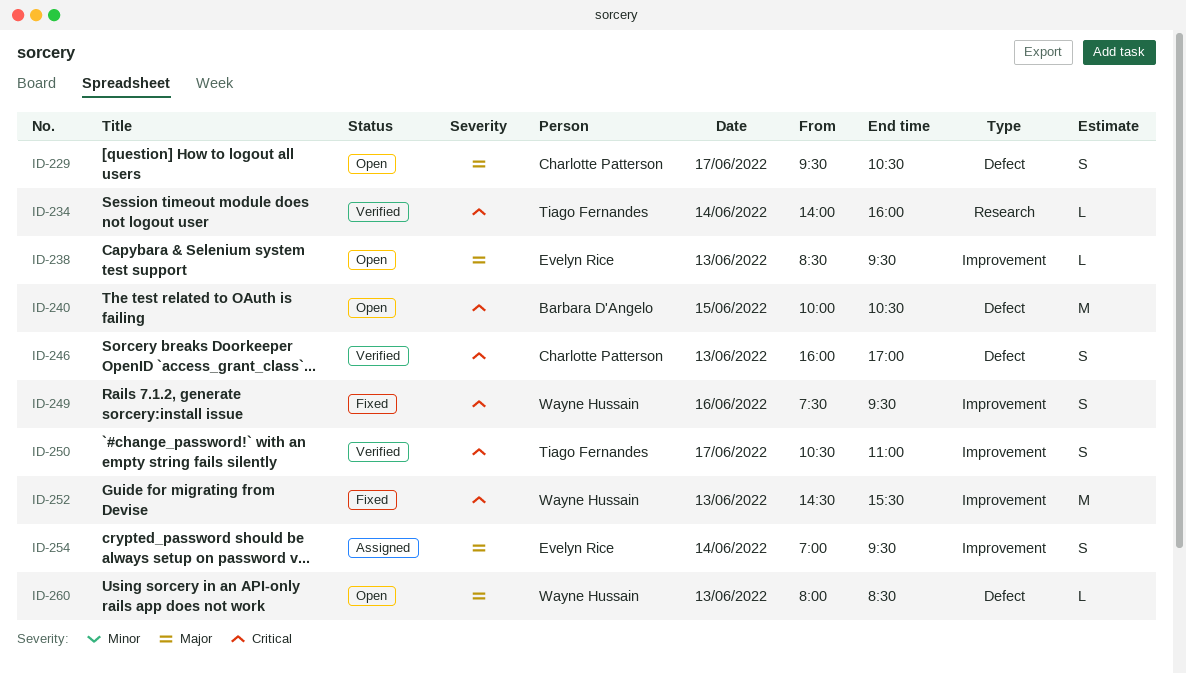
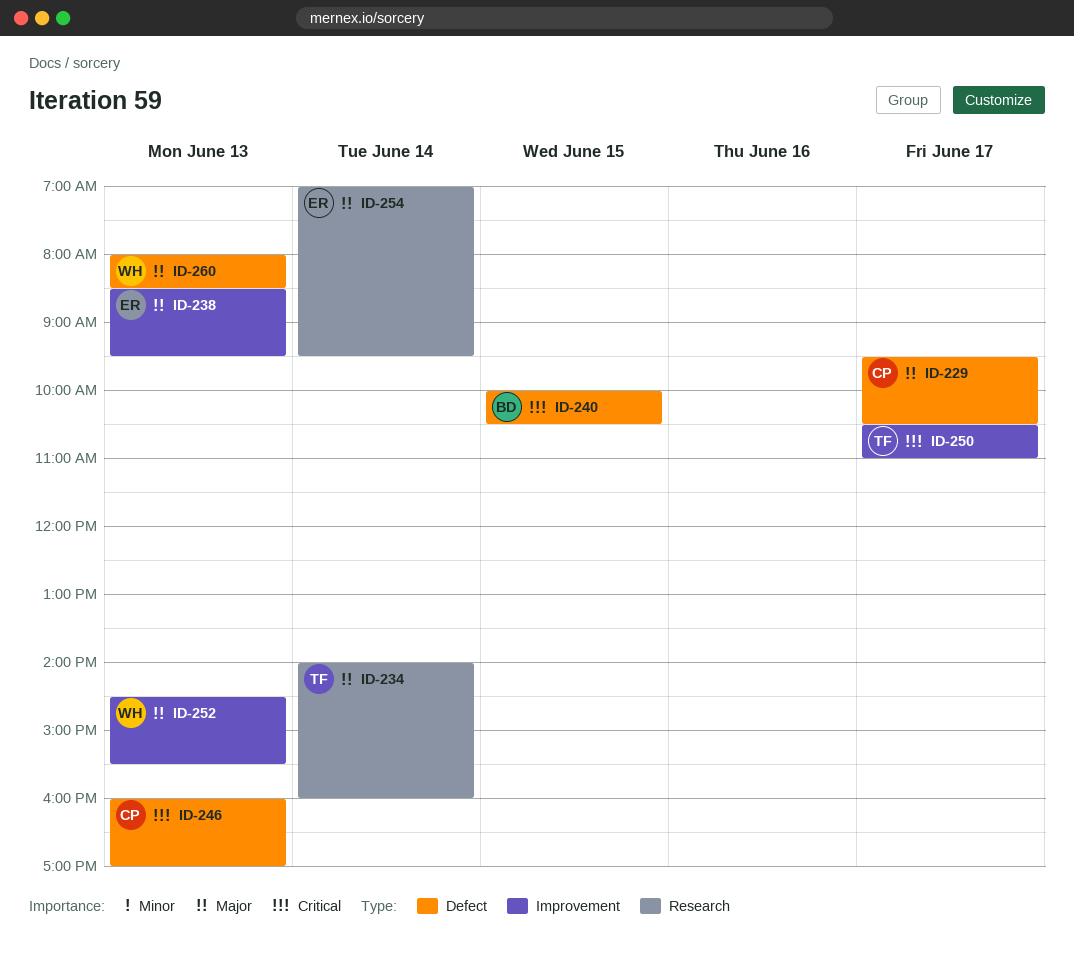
ID-234, priority: Critical -> Major
ID-249: present -> none
ID-252, priority: Critical -> Major
ID-254, label: Improvement -> Research

